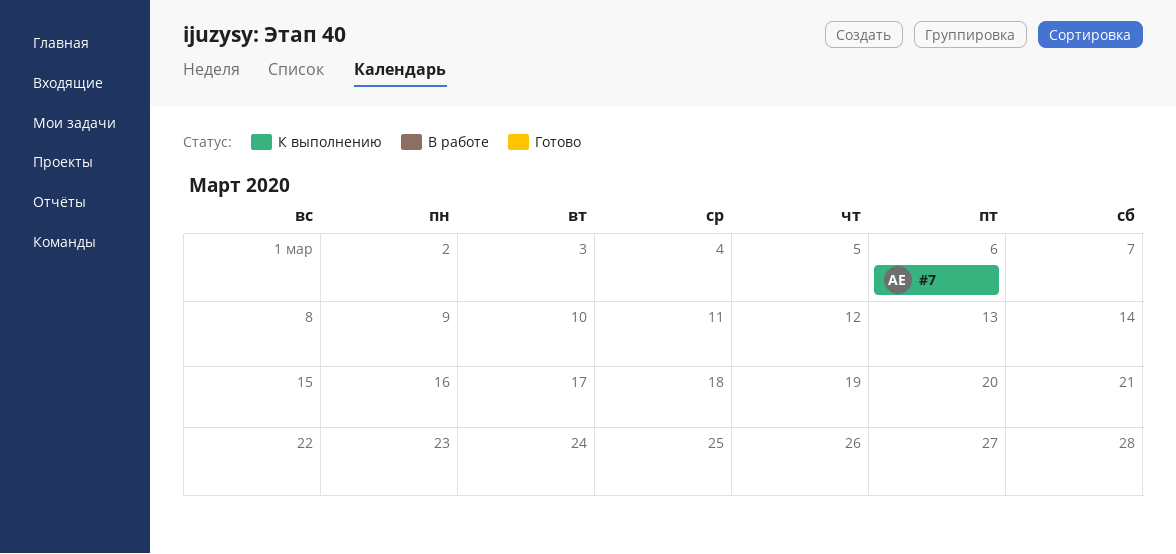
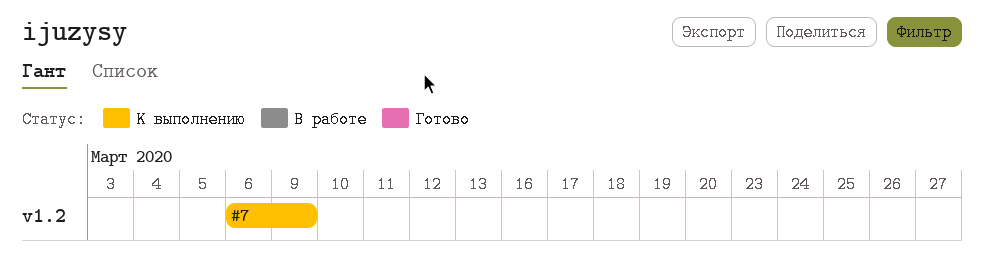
#7, due: Mar 6 -> Mar 9

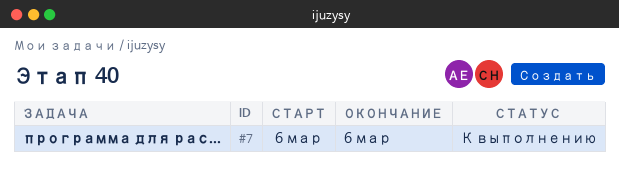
#7, due: Mar 9 -> Mar 6

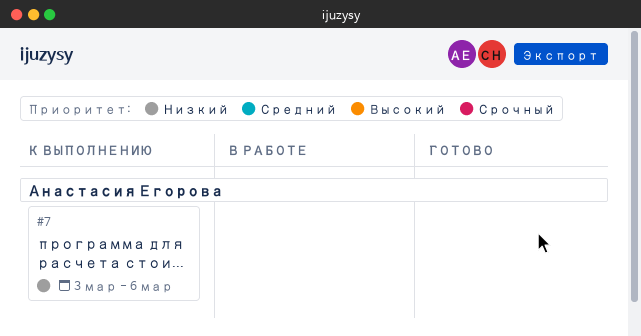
#7, start: Mar 6 -> Mar 3

